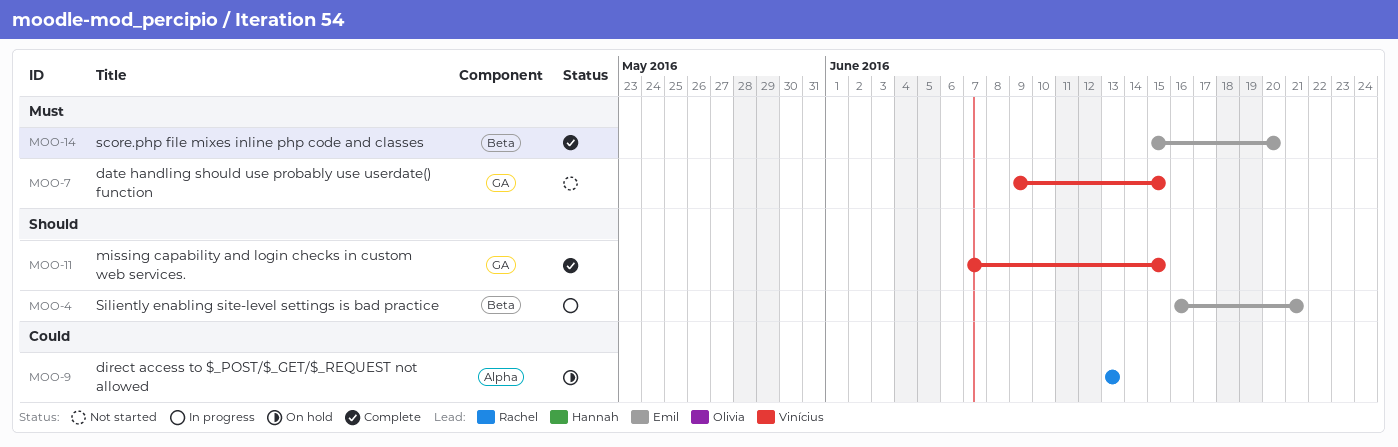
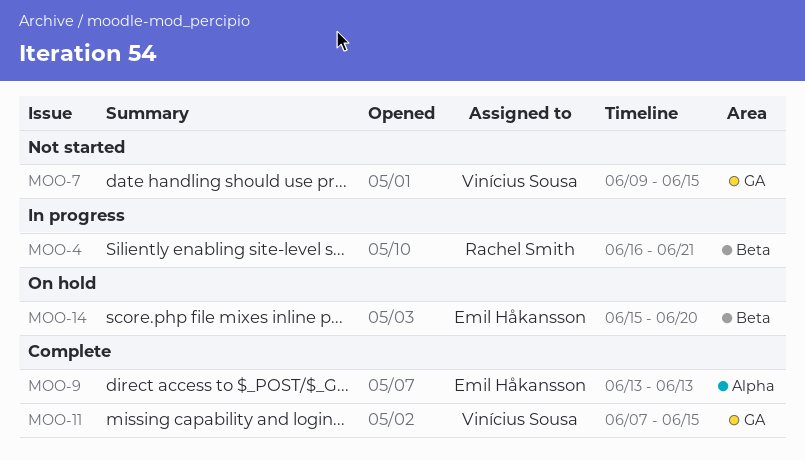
MOO-4, owner: Emil Håkansson -> Rachel Smith
MOO-9, status: On hold -> Complete
MOO-9, owner: Rachel Smith -> Emil Håkansson
MOO-14, status: Complete -> On hold

